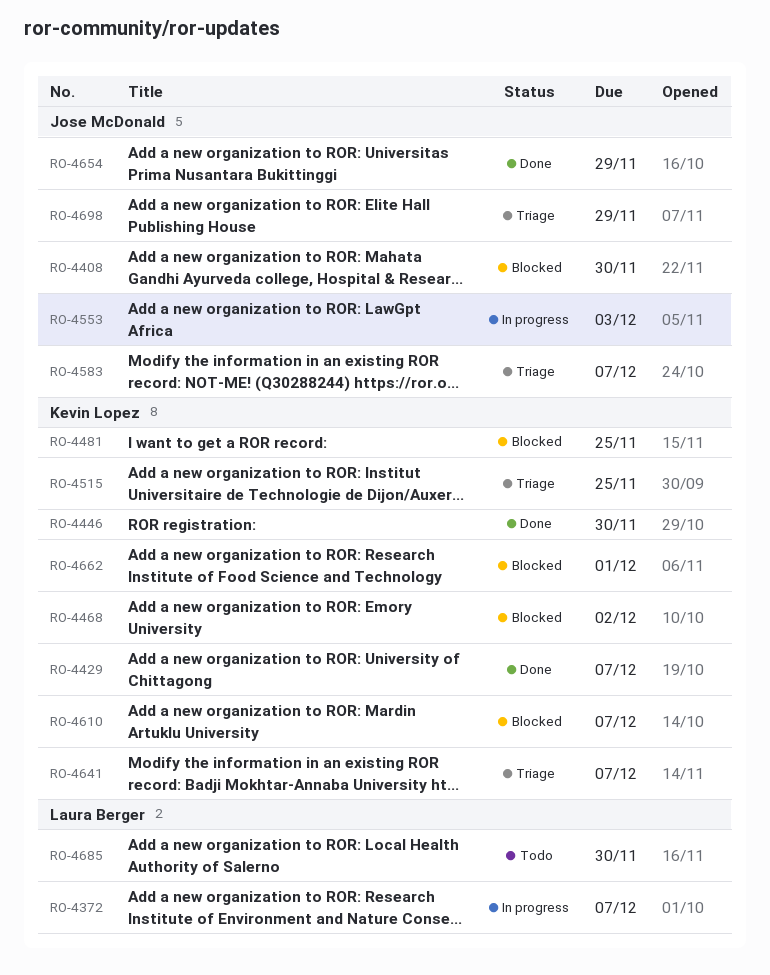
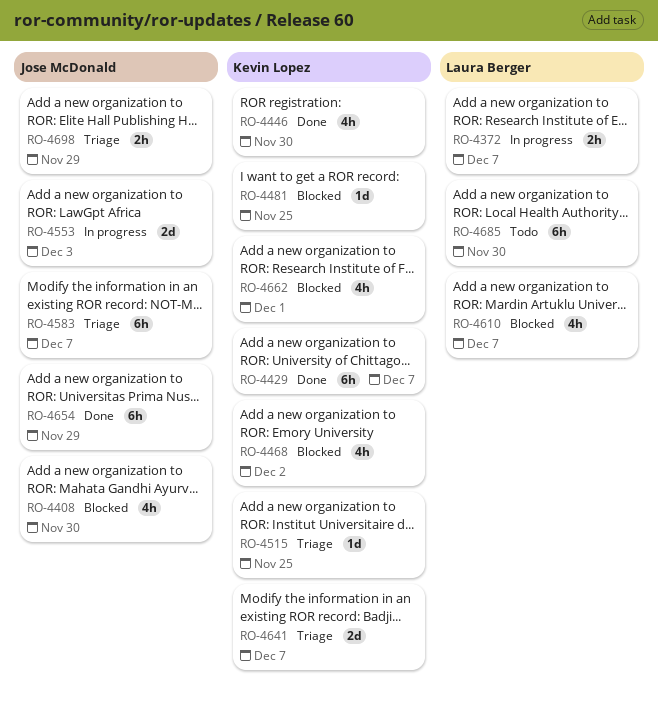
RO-4610, owner: Kevin Lopez -> Laura Berger

